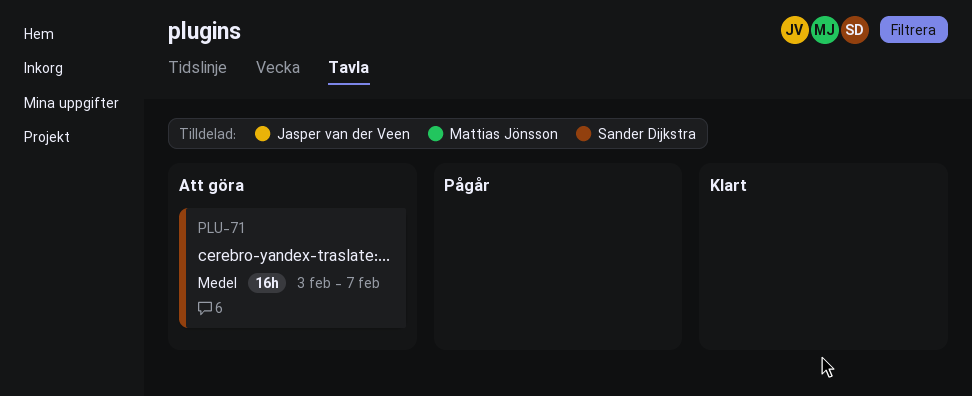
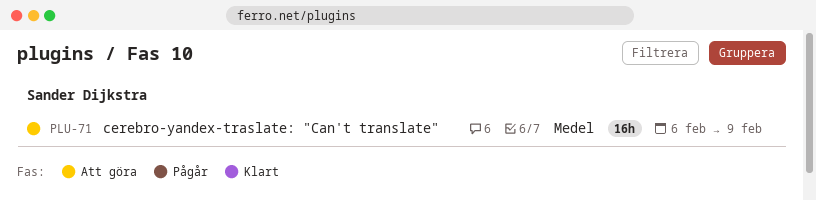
PLU-71, start: Feb 3 -> Feb 6
PLU-71, due: Feb 7 -> Feb 9

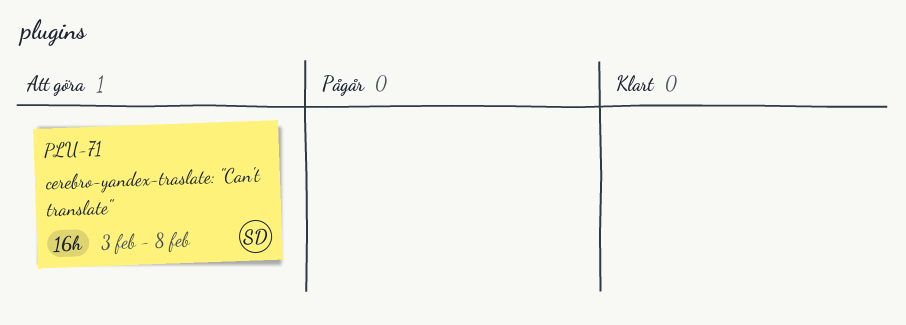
PLU-71, start: Feb 6 -> Feb 3
PLU-71, due: Feb 9 -> Feb 8

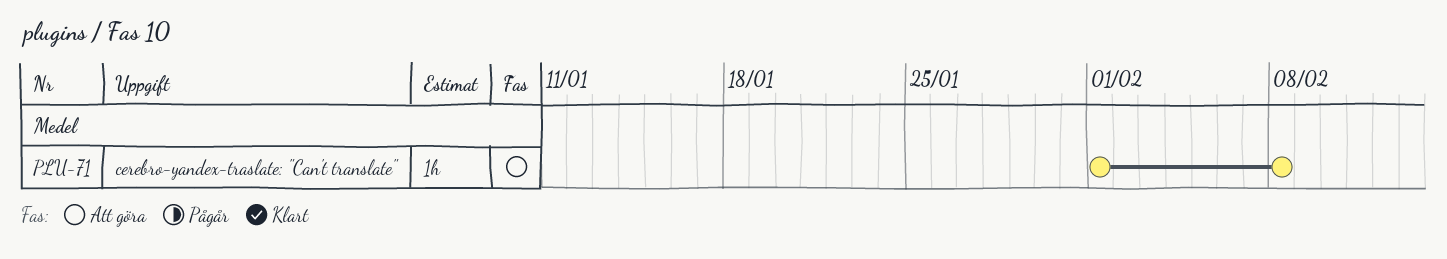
PLU-71, estimate: 16h -> 1h
PLU-71, start: Feb 3 -> Feb 1

